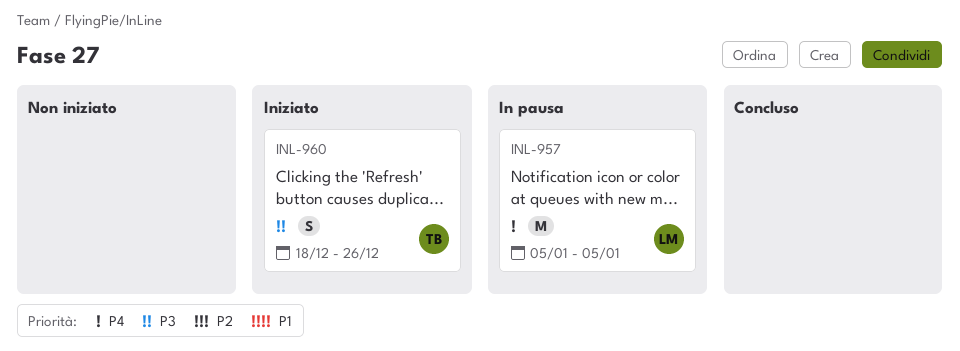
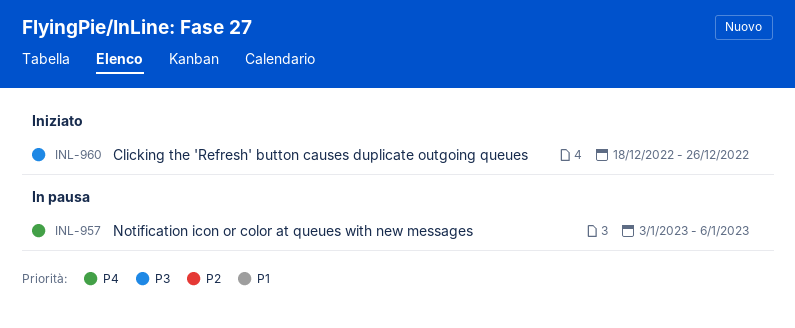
INL-957, start: Jan 5 -> Jan 3
INL-957, due: Jan 5 -> Jan 6

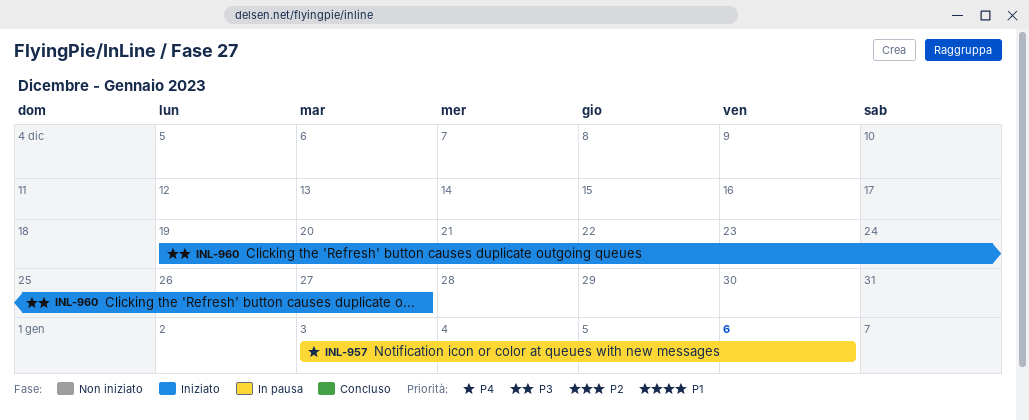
INL-960, start: Dec 18 -> Dec 19
INL-960, due: Dec 26 -> Dec 27

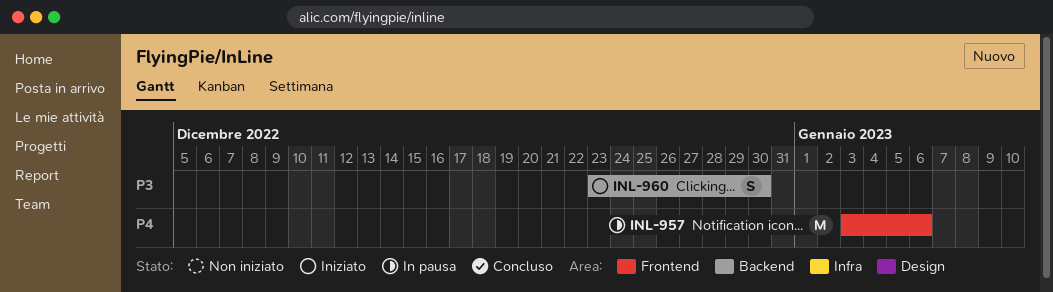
INL-960, start: Dec 19 -> Dec 23
INL-960, due: Dec 27 -> Dec 30

